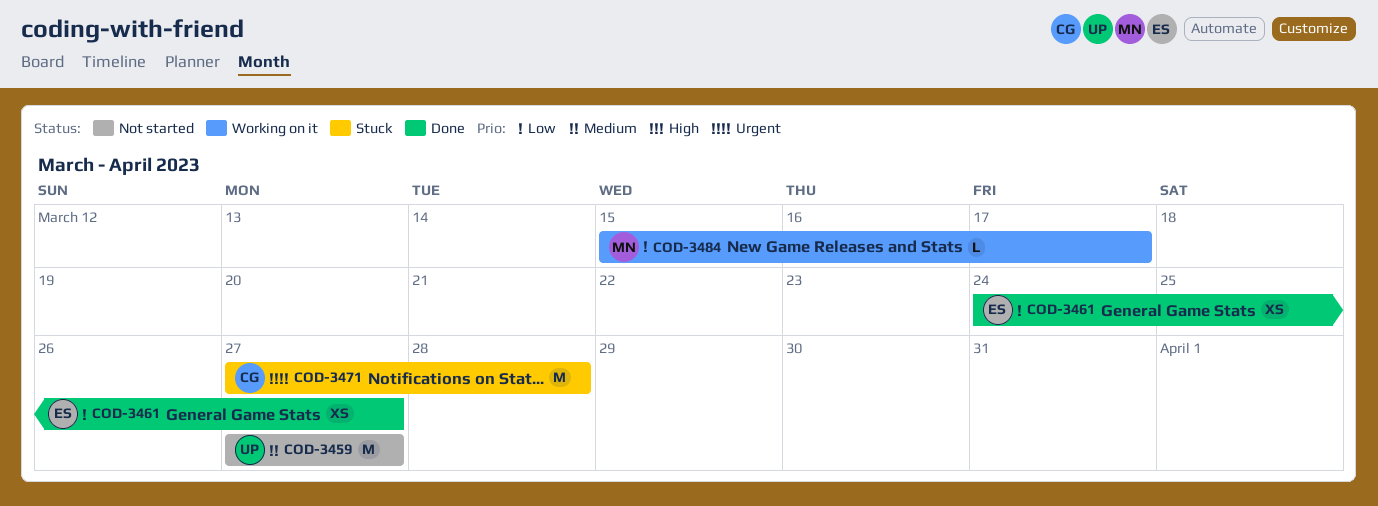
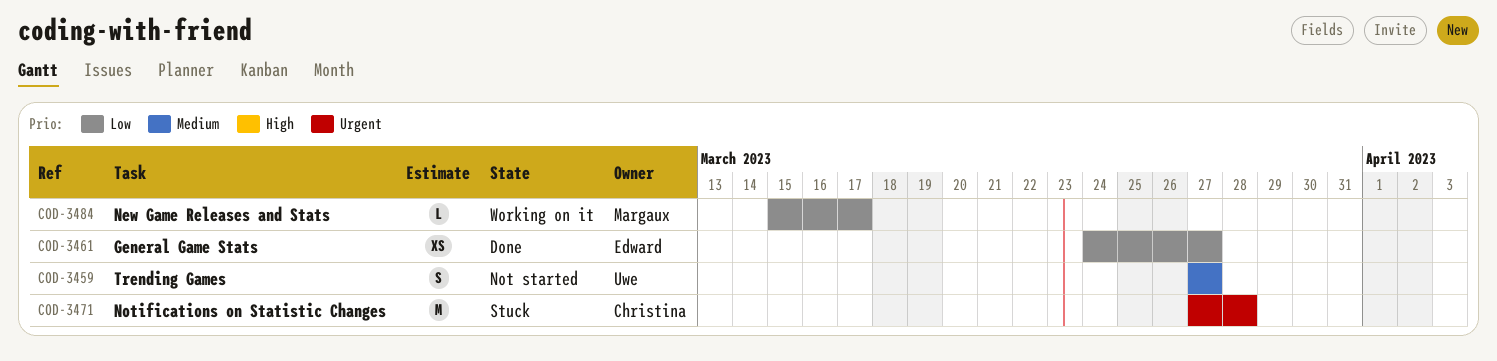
COD-3459, estimate: M -> S

